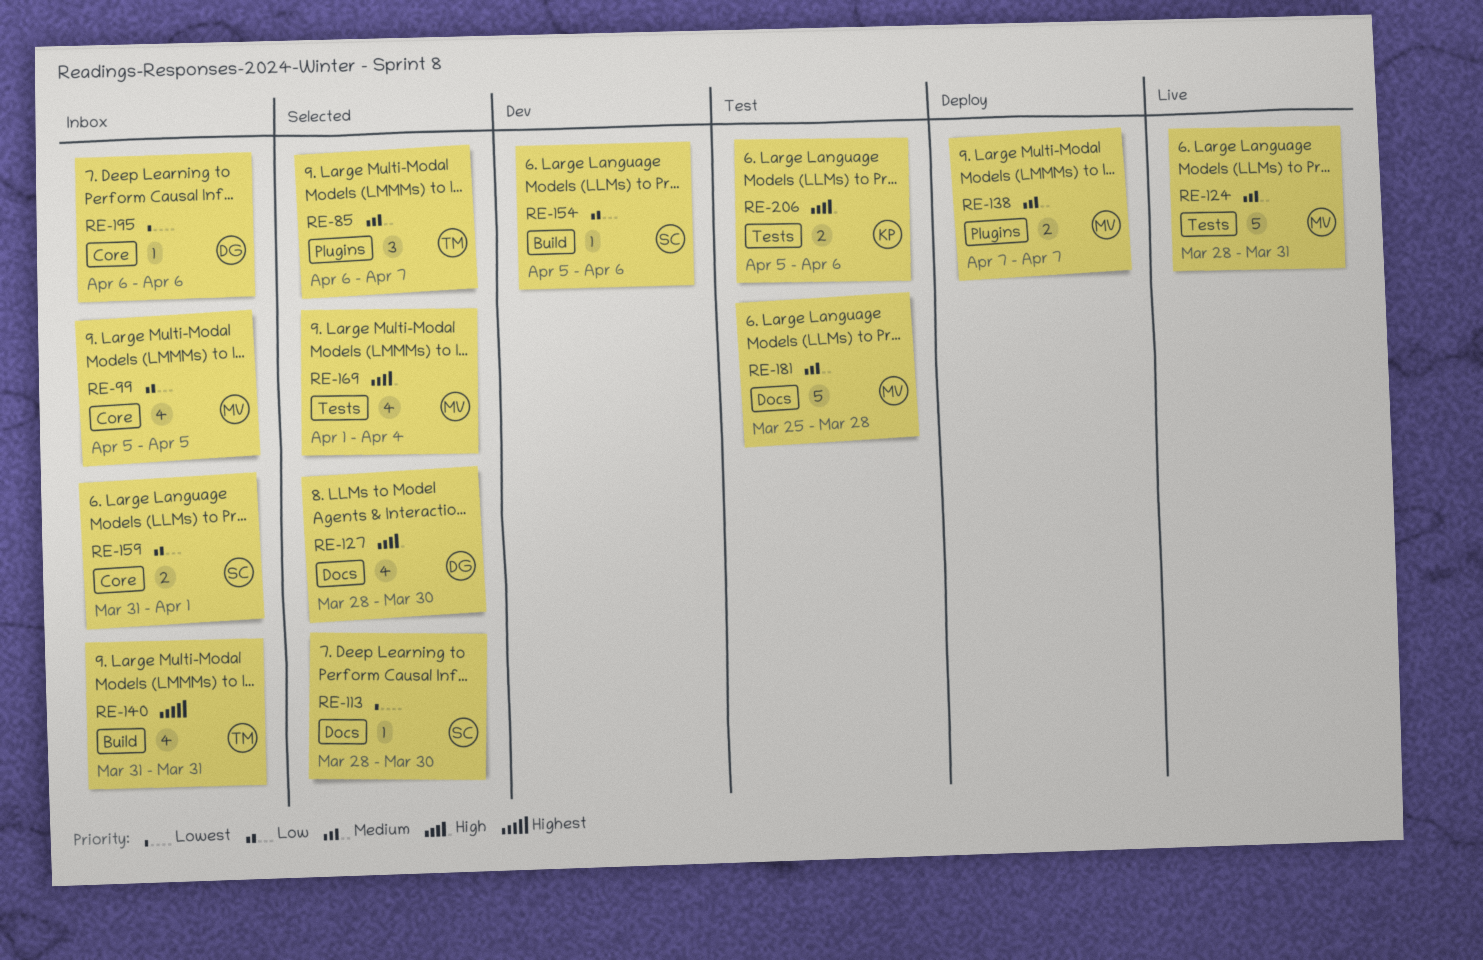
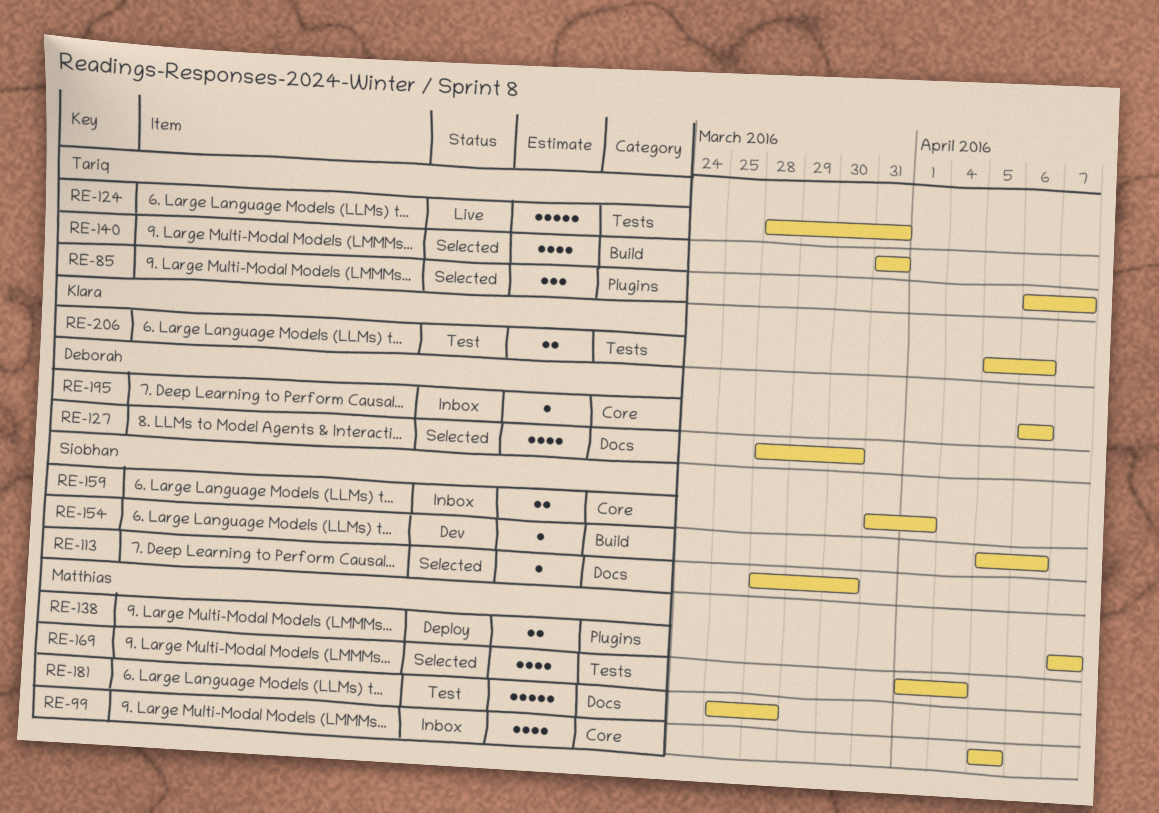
RE-124, owner: Matthias -> Tariq
RE-140, status: Inbox -> Selected

